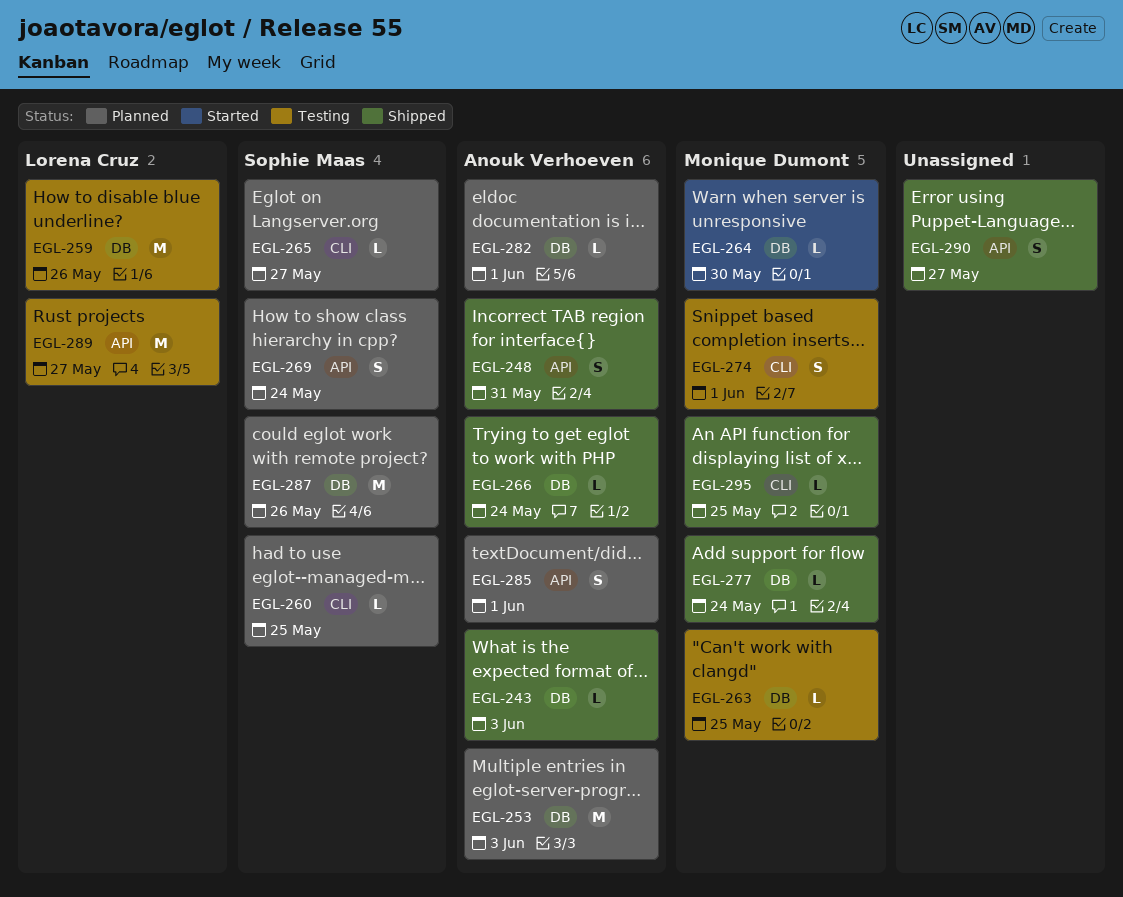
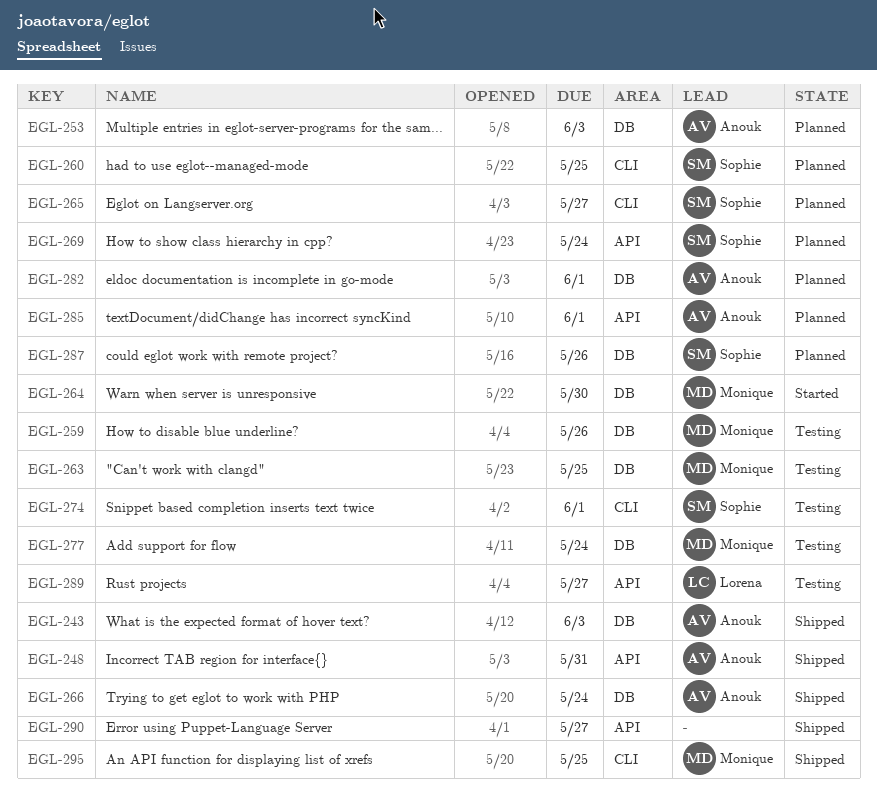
EGL-259, owner: Lorena Cruz -> Monique Dumont
EGL-274, owner: Monique Dumont -> Sophie Maas
EGL-277, status: Shipped -> Testing

